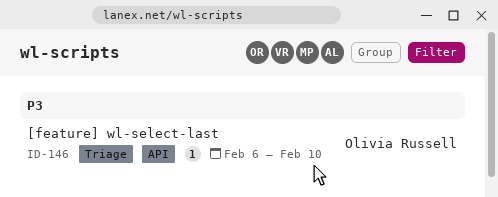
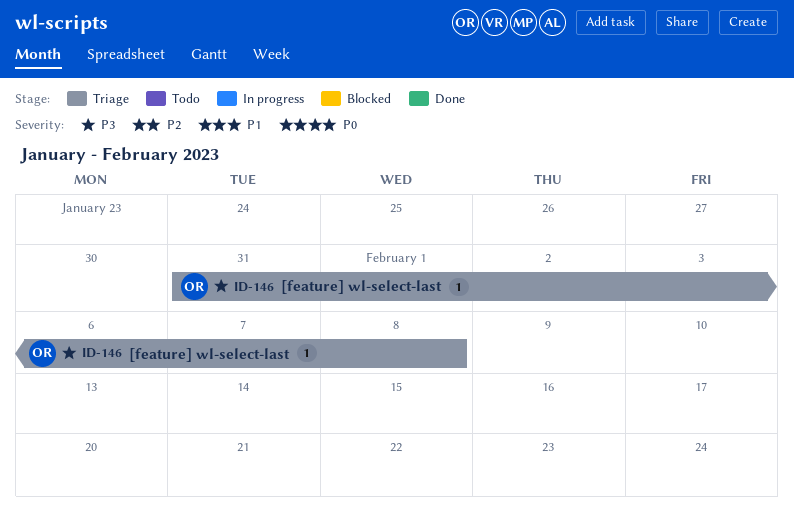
ID-146, start: Feb 6 -> Jan 31
ID-146, due: Feb 10 -> Feb 8

